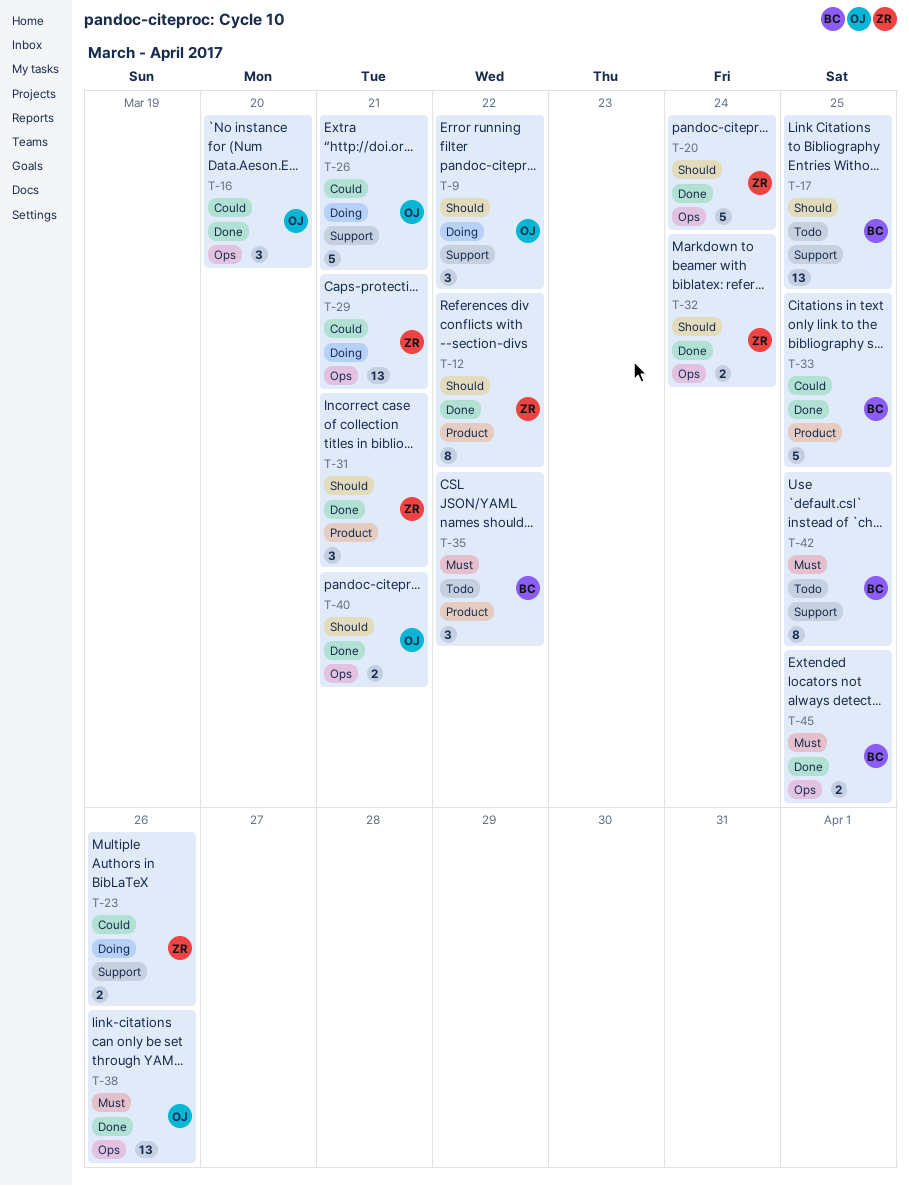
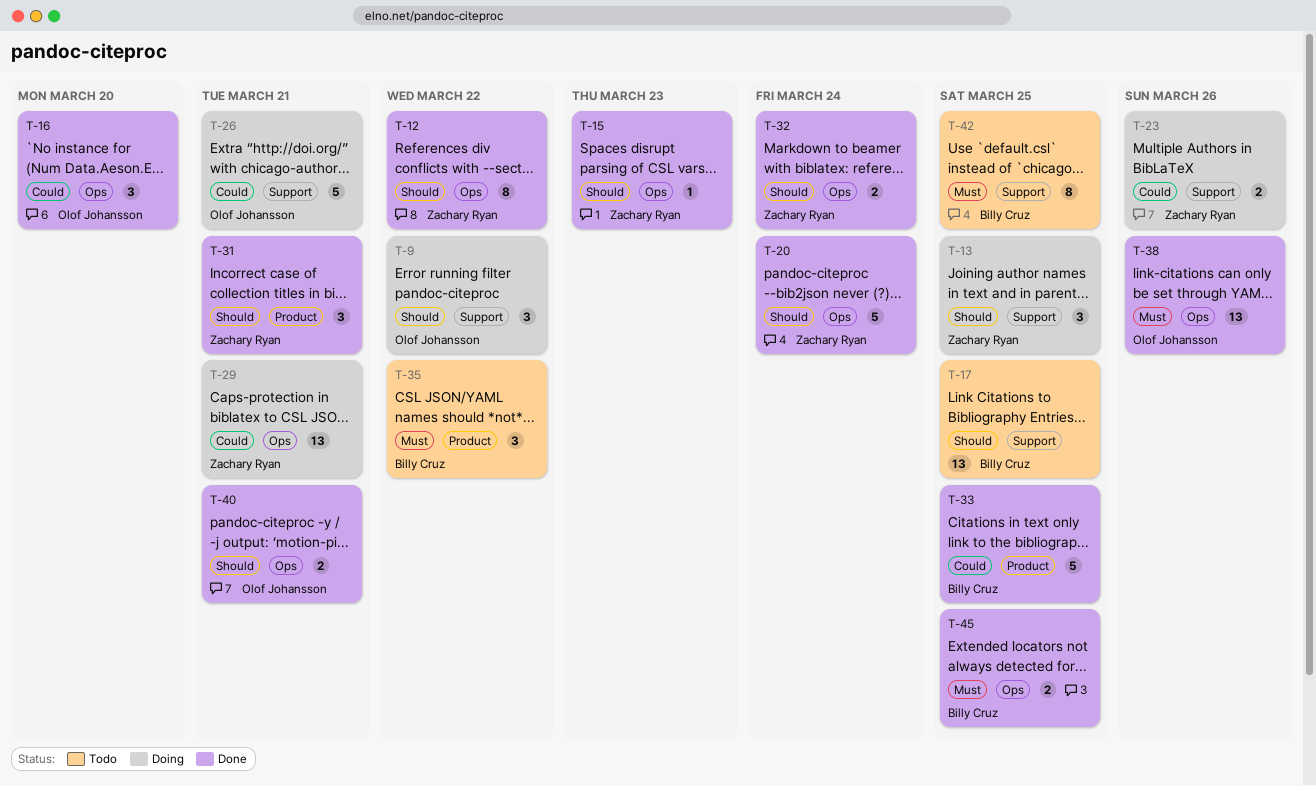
T-12, label: Product -> Ops
T-13: none -> present
T-15: none -> present

